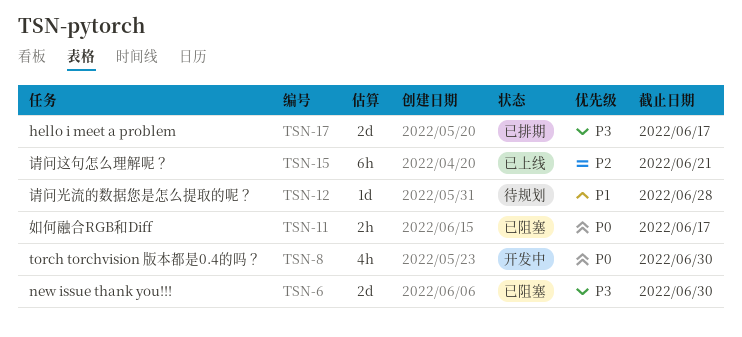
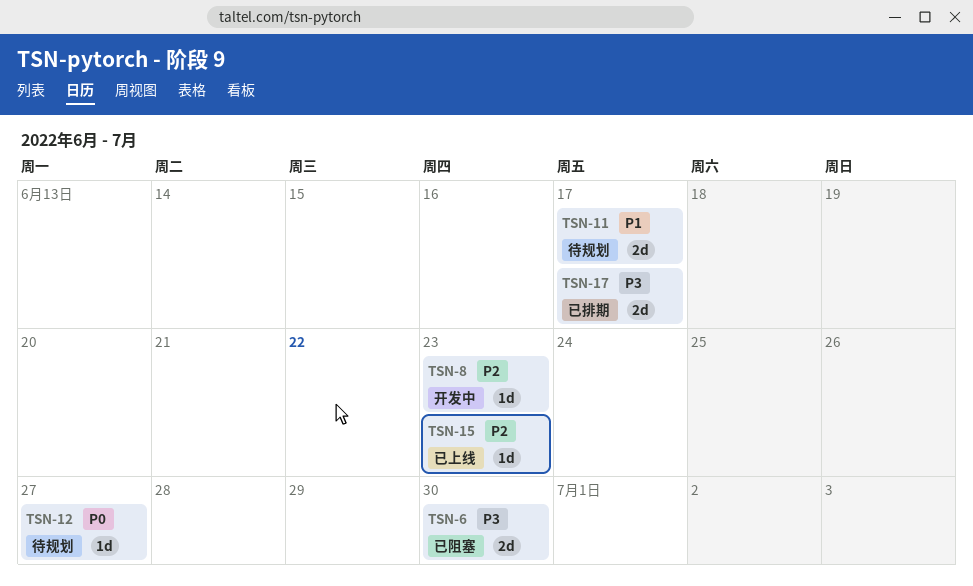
TSN-8, priority: P0 -> P2
TSN-8, estimate: 4h -> 1d
TSN-8, due: Jun 30 -> Jun 23
TSN-11, status: 已阻塞 -> 待规划
TSN-11, priority: P0 -> P1
TSN-11, estimate: 2h -> 2d
TSN-12, priority: P1 -> P0
TSN-12, due: Jun 28 -> Jun 27
TSN-15, estimate: 6h -> 1d
TSN-15, due: Jun 21 -> Jun 23

